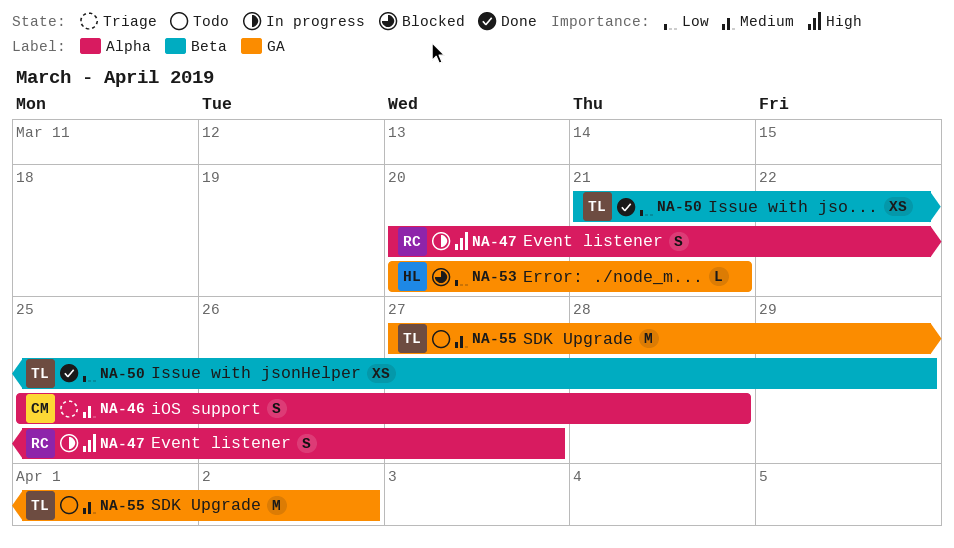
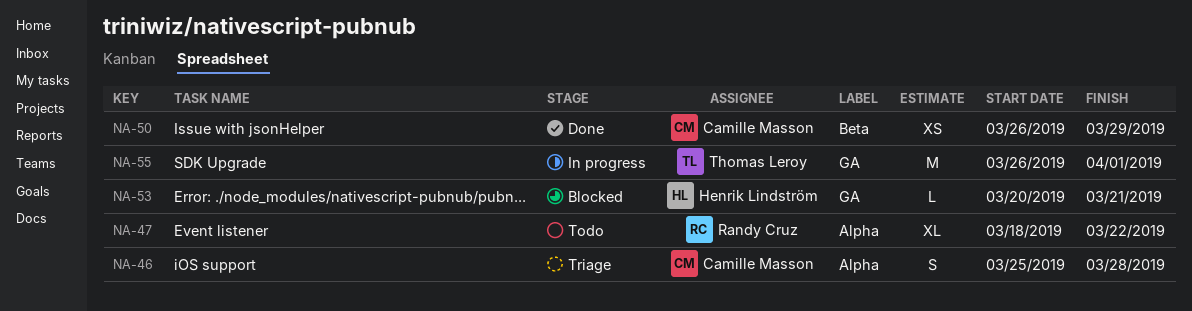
NA-47, status: In progress -> Todo
NA-47, estimate: S -> XL
NA-47, start: Mar 20 -> Mar 18
NA-47, due: Mar 27 -> Mar 22
NA-50, owner: Thomas Leroy -> Camille Masson
NA-50, start: Mar 21 -> Mar 26
NA-55, status: Todo -> In progress
NA-55, start: Mar 27 -> Mar 26
NA-55, due: Apr 2 -> Apr 1

